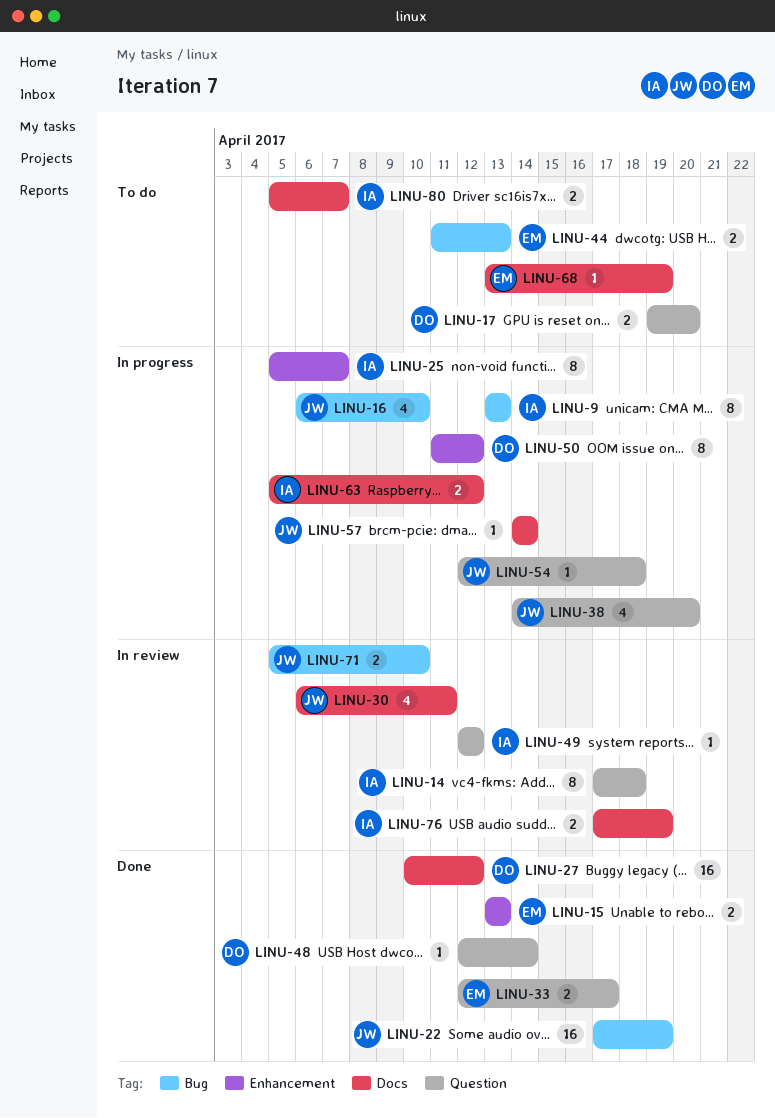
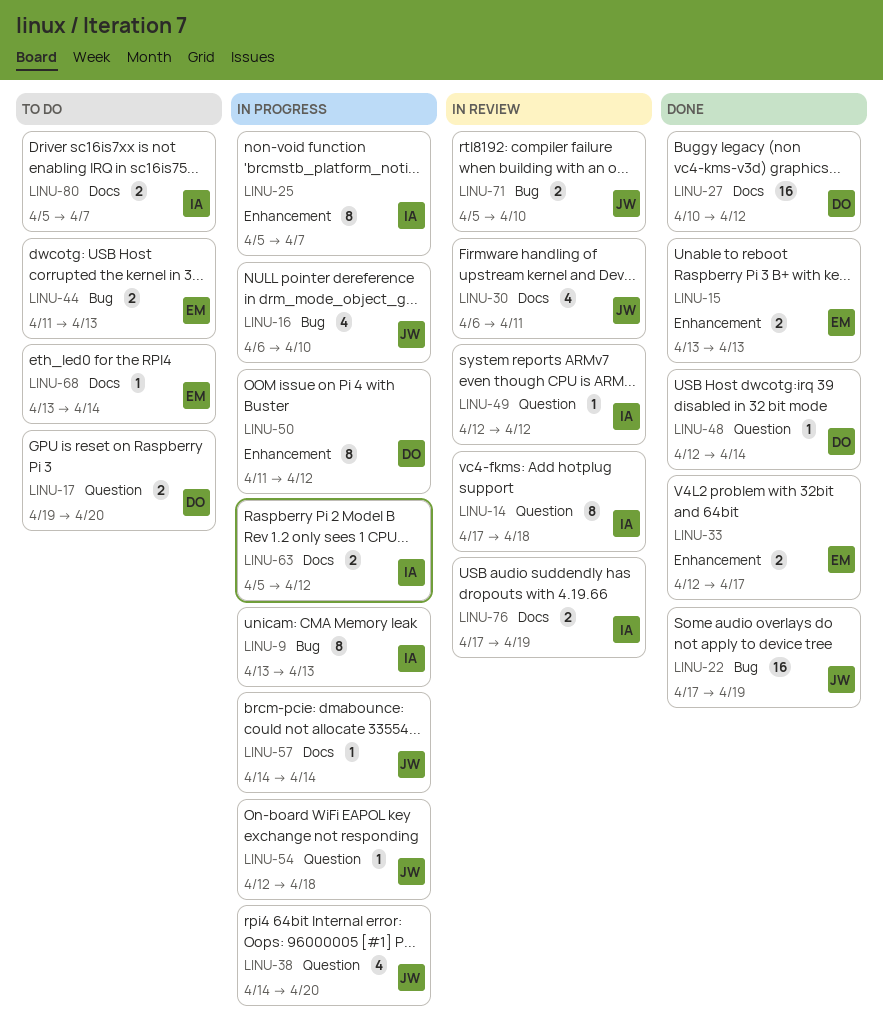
LINU-33, label: Question -> Enhancement
LINU-68, due: Apr 19 -> Apr 14

